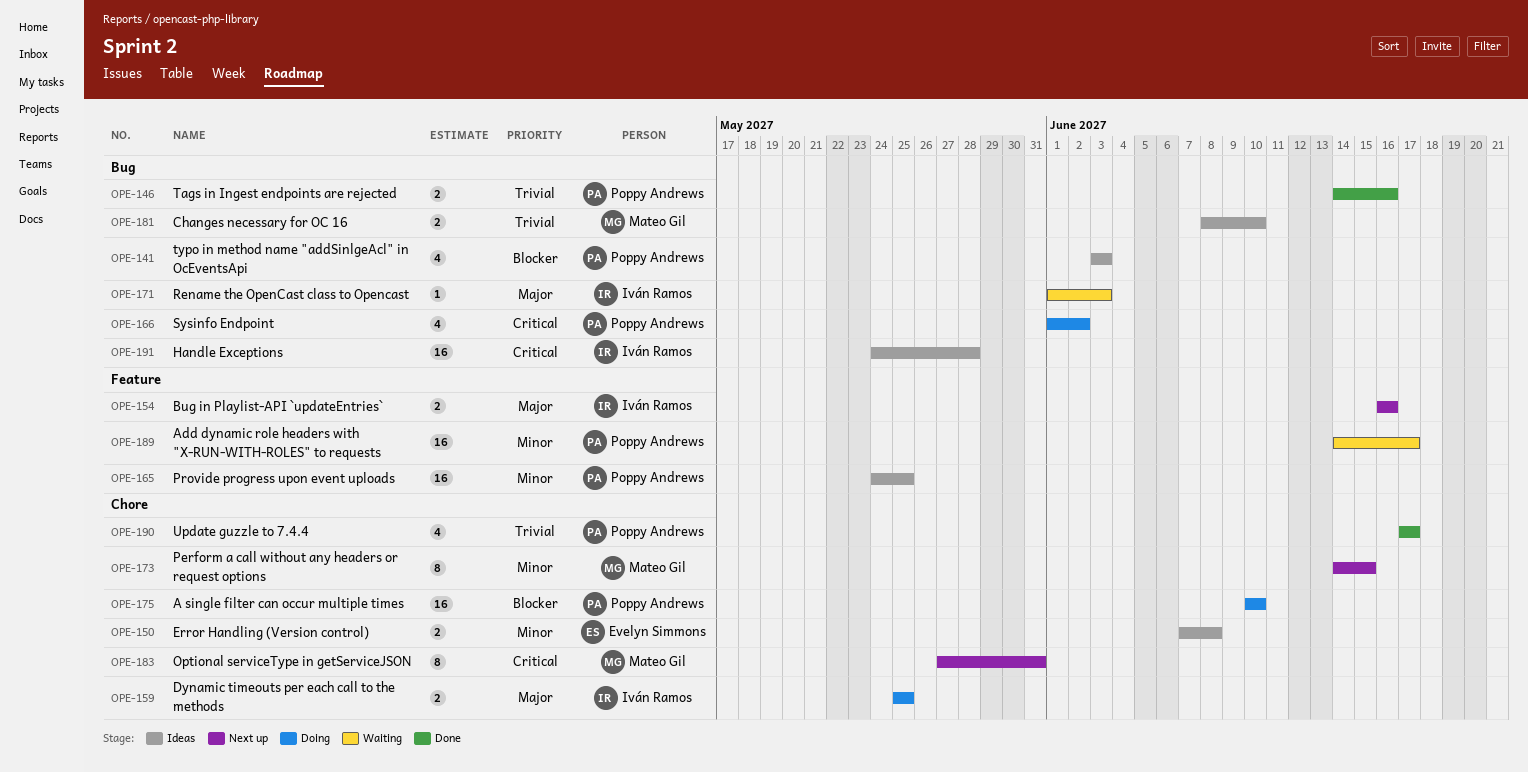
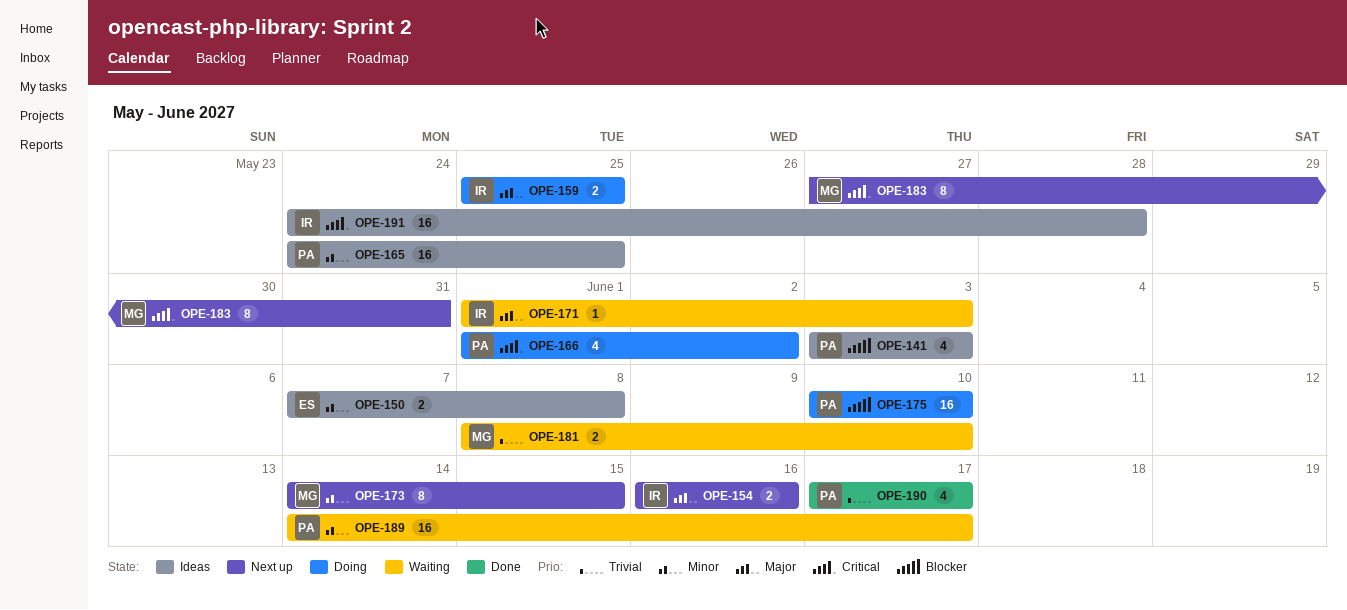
OPE-146: present -> none
OPE-181, status: Ideas -> Waiting

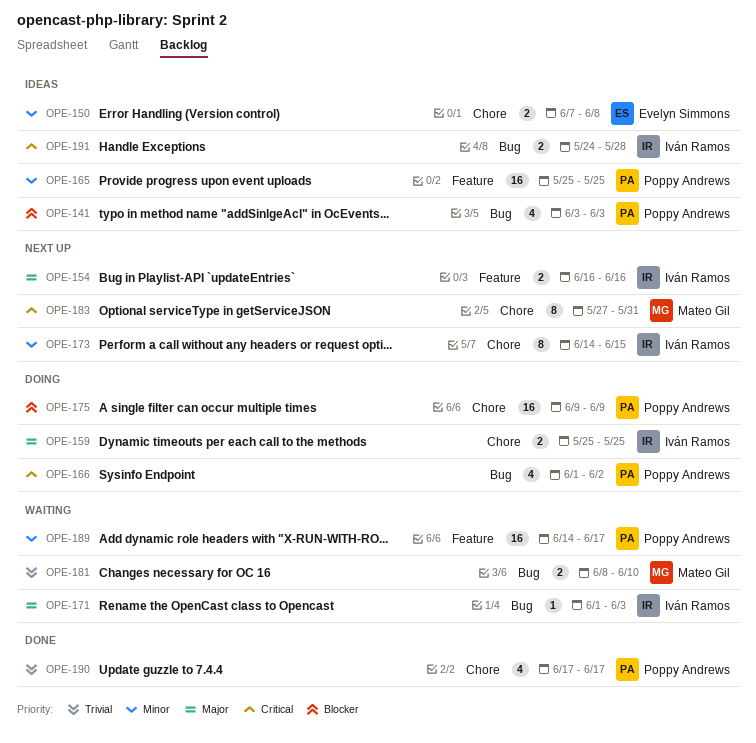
OPE-165, start: May 24 -> May 25
OPE-173, owner: Mateo Gil -> Iván Ramos
OPE-175, start: Jun 10 -> Jun 9
OPE-175, due: Jun 10 -> Jun 9
OPE-191, estimate: 16 -> 2

